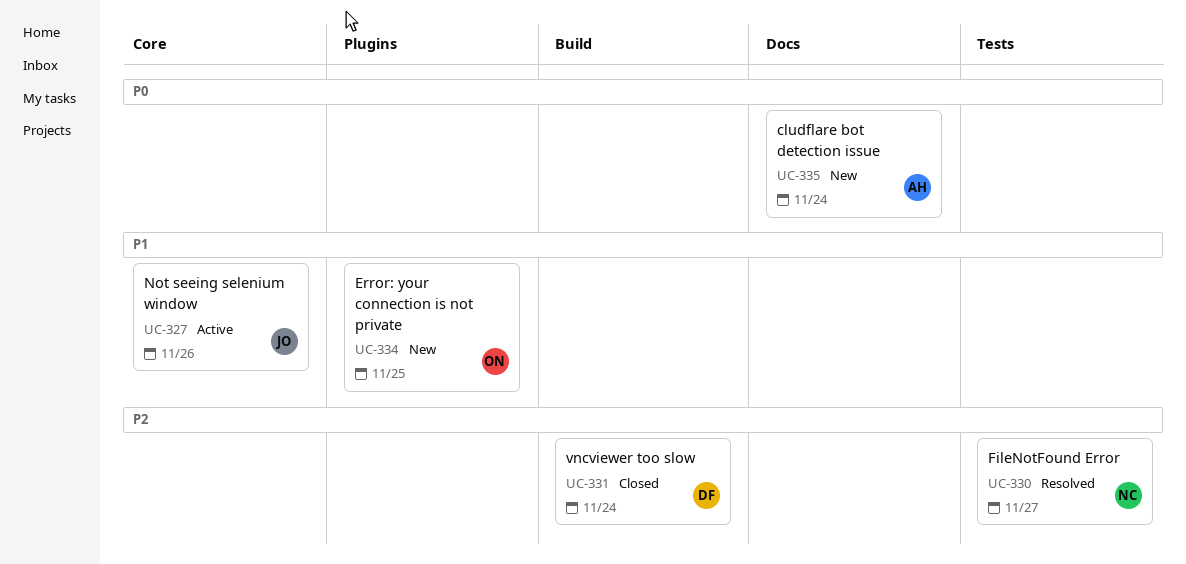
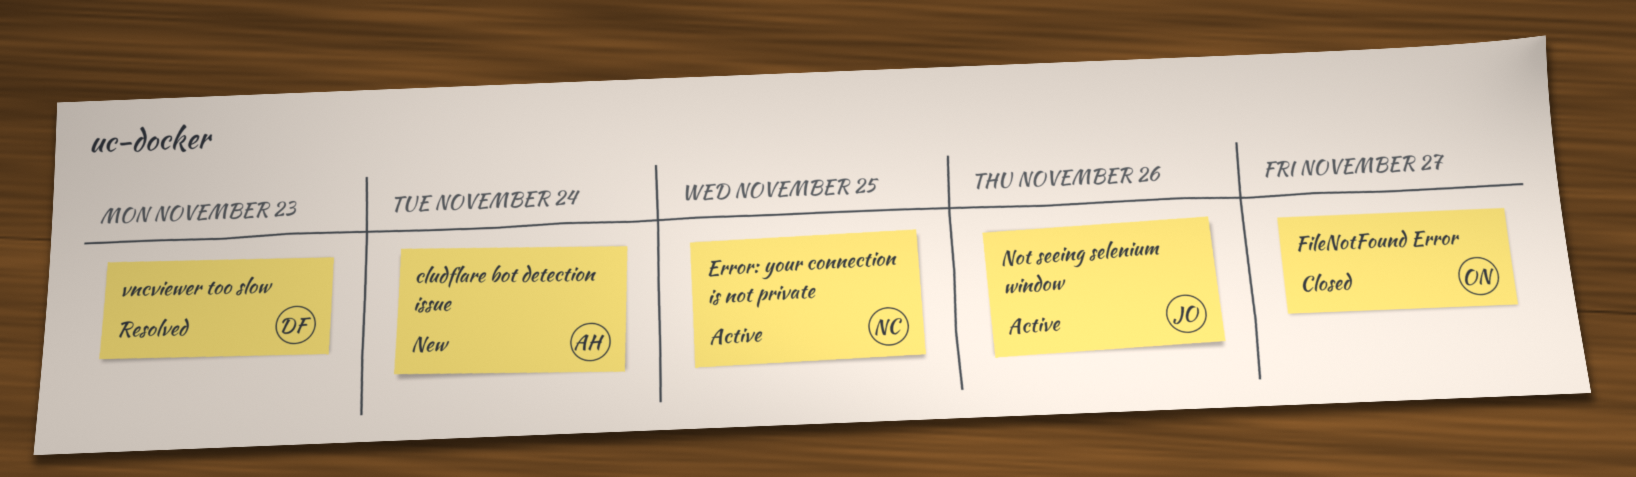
Error: your connection is not private, status: New -> Active
Error: your connection is not private, owner: ON -> NC
FileNotFound Error, status: Resolved -> Closed
FileNotFound Error, owner: NC -> ON
vncviewer too slow, status: Closed -> Resolved
vncviewer too slow, due: Nov 24 -> Nov 23

